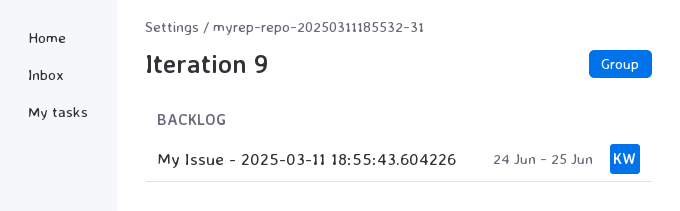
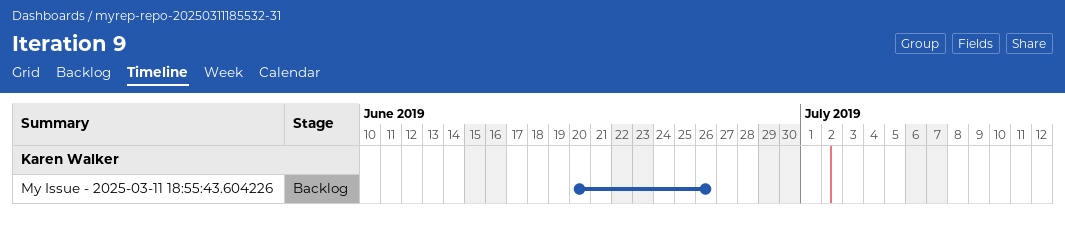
My Issue - 2025-03-11 18:55:43.604226, start: Jun 24 -> Jun 20
My Issue - 2025-03-11 18:55:43.604226, due: Jun 25 -> Jun 26

